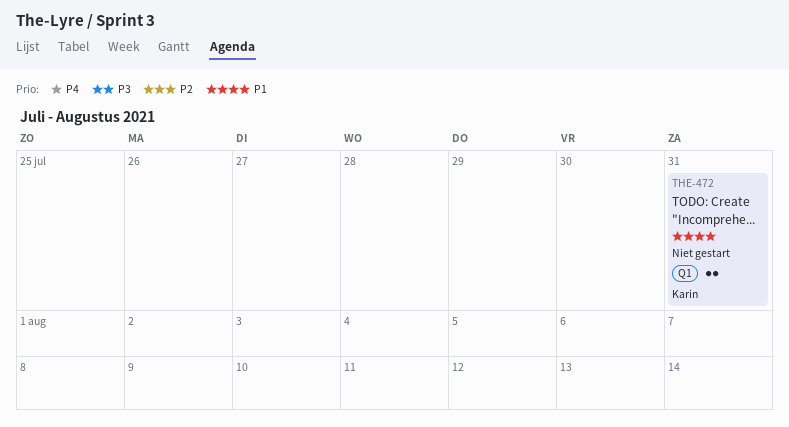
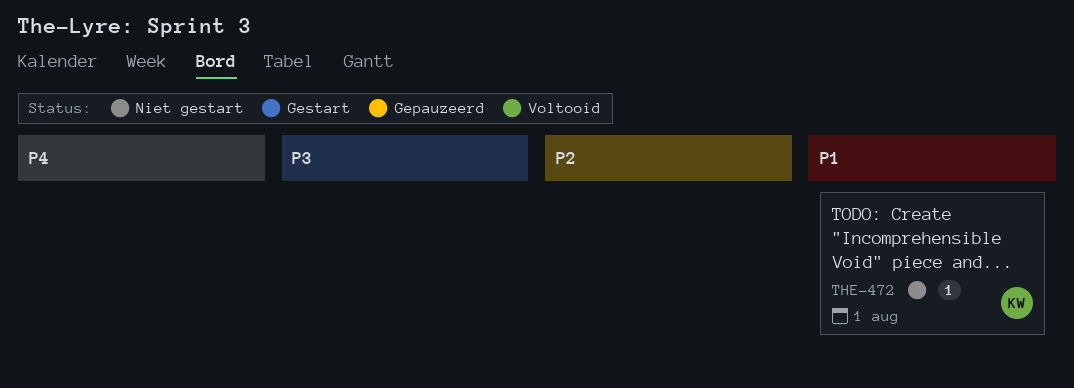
THE-472, estimate: 2 -> 1
THE-472, due: Jul 31 -> Aug 1

